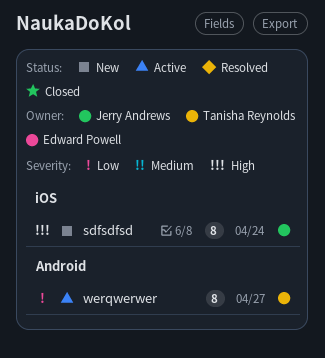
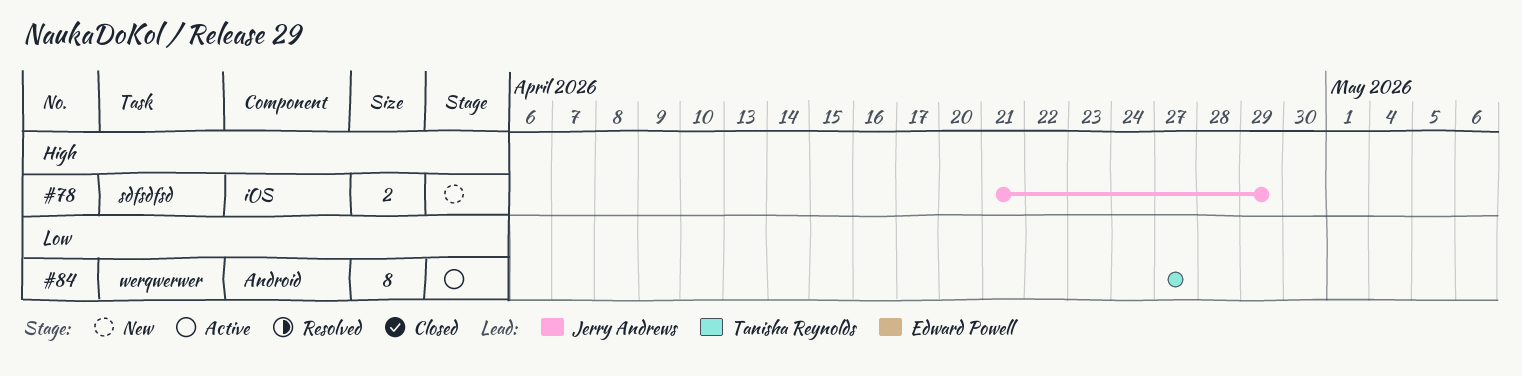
sdfsdfsd, estimate: 8 -> 2
sdfsdfsd, due: Apr 24 -> Apr 29

